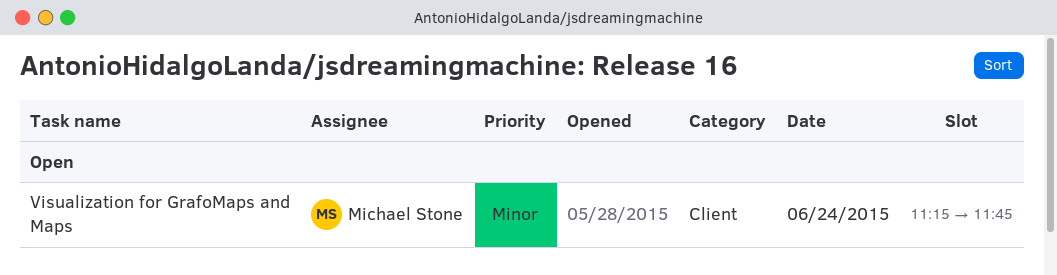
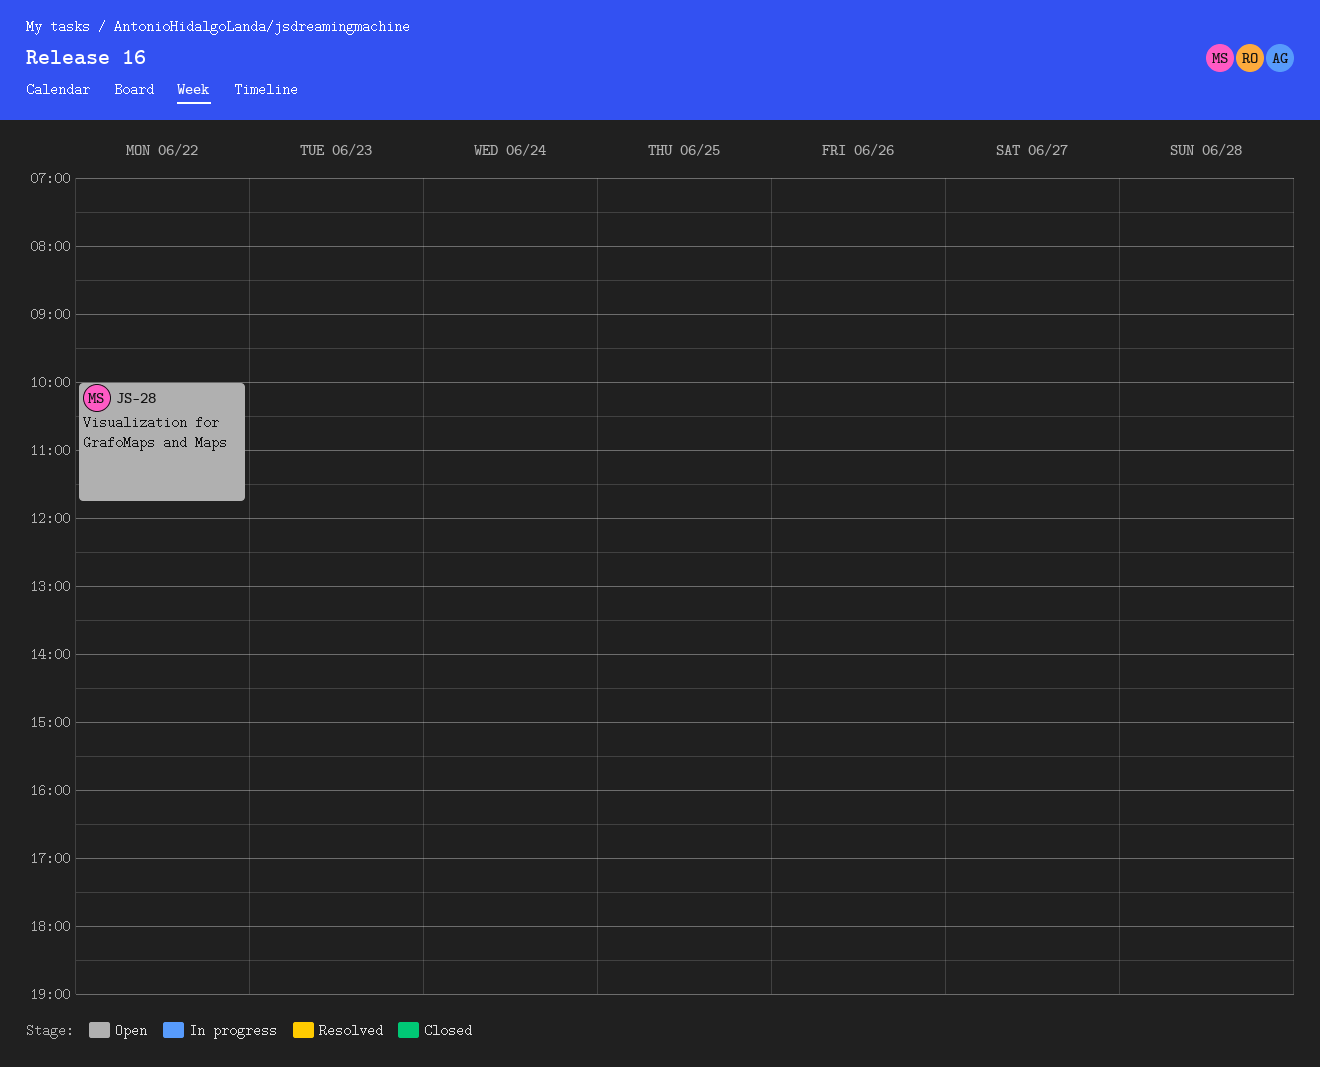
Visualization for GrafoMaps and Maps, day: Jun 24 -> Jun 22
Visualization for GrafoMaps and Maps, begins: 11:15 -> 10:00

